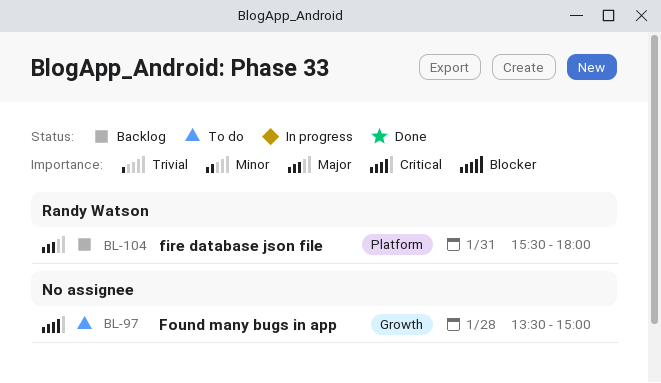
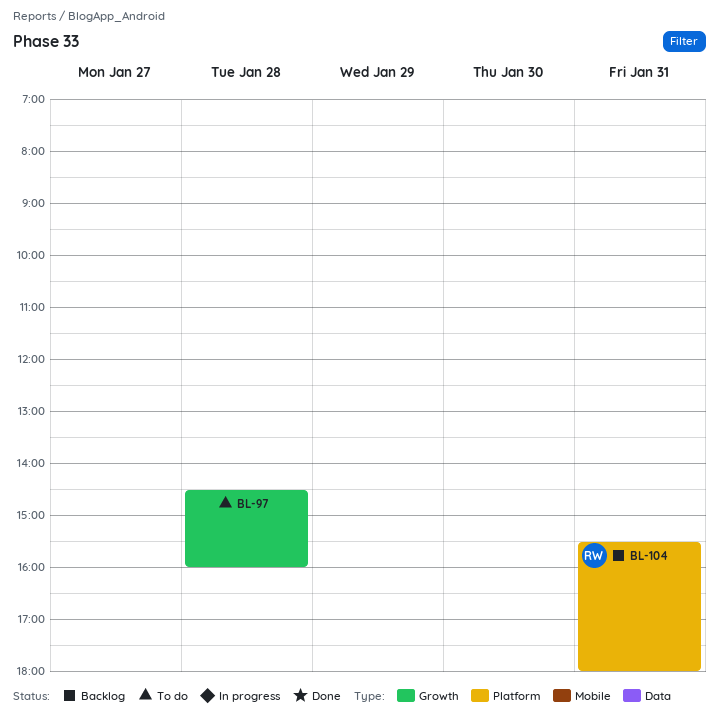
BL-97, begins: 13:30 -> 14:30
BL-97, ends: 15:00 -> 16:00

